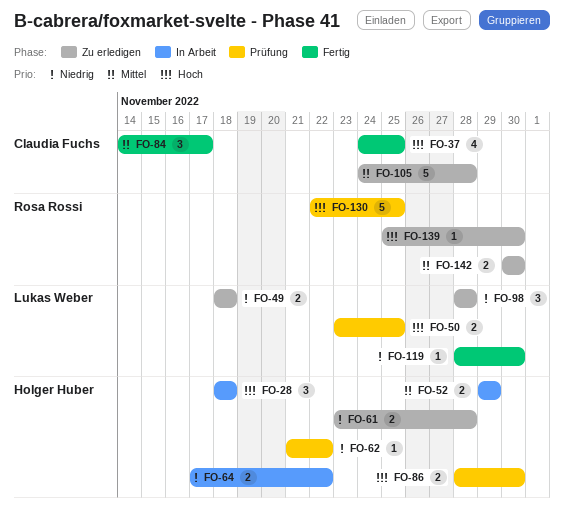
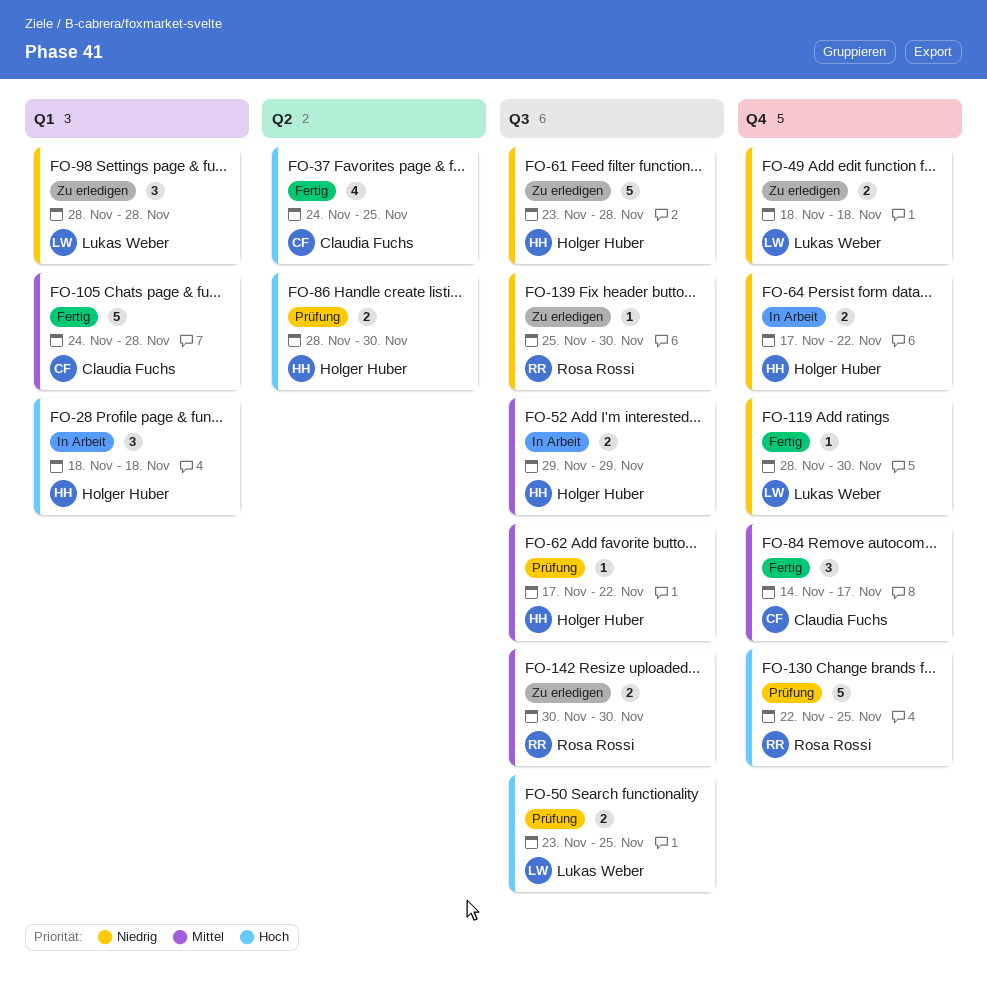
FO-61, estimate: 2 -> 5
FO-62, priority: Niedrig -> Mittel
FO-62, start: Nov 21 -> Nov 17
FO-105, status: Zu erledigen -> Fertig
FO-139, priority: Hoch -> Niedrig

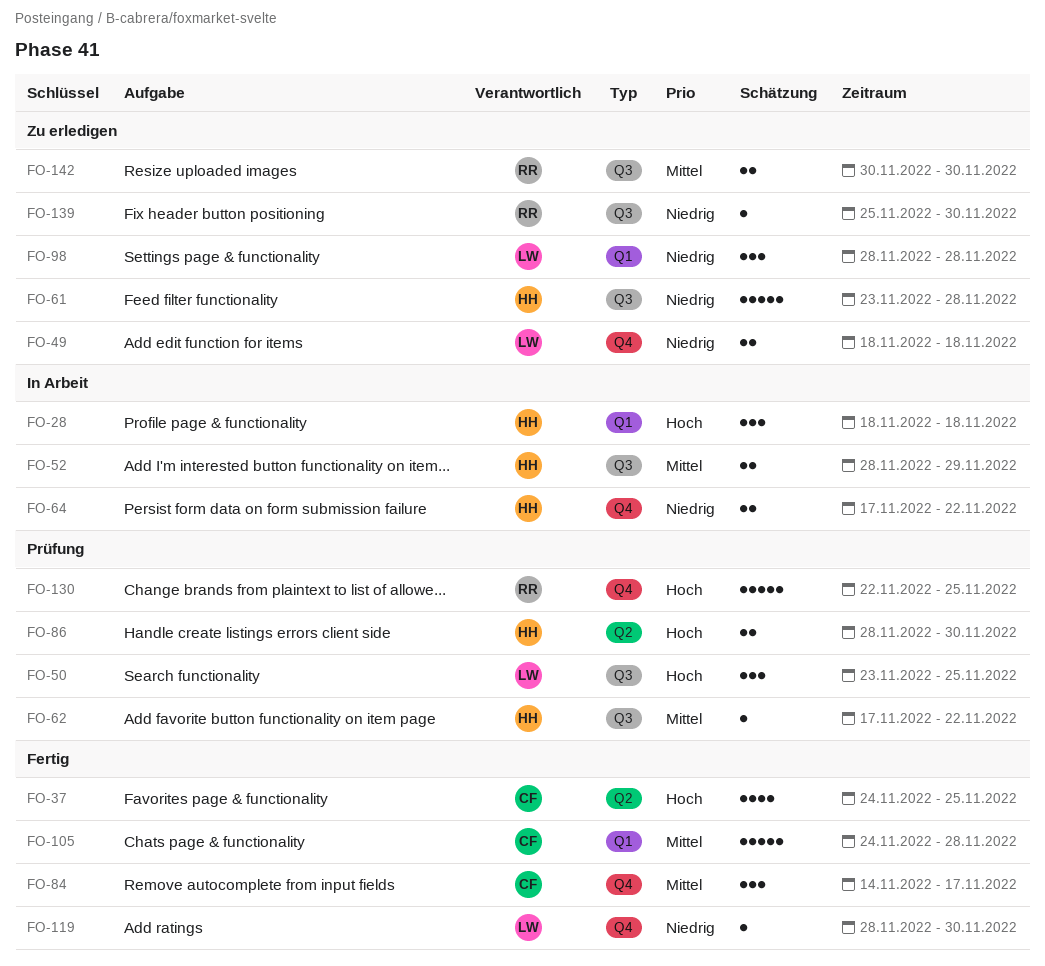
FO-50, estimate: 2 -> 3
FO-52, start: Nov 29 -> Nov 28

